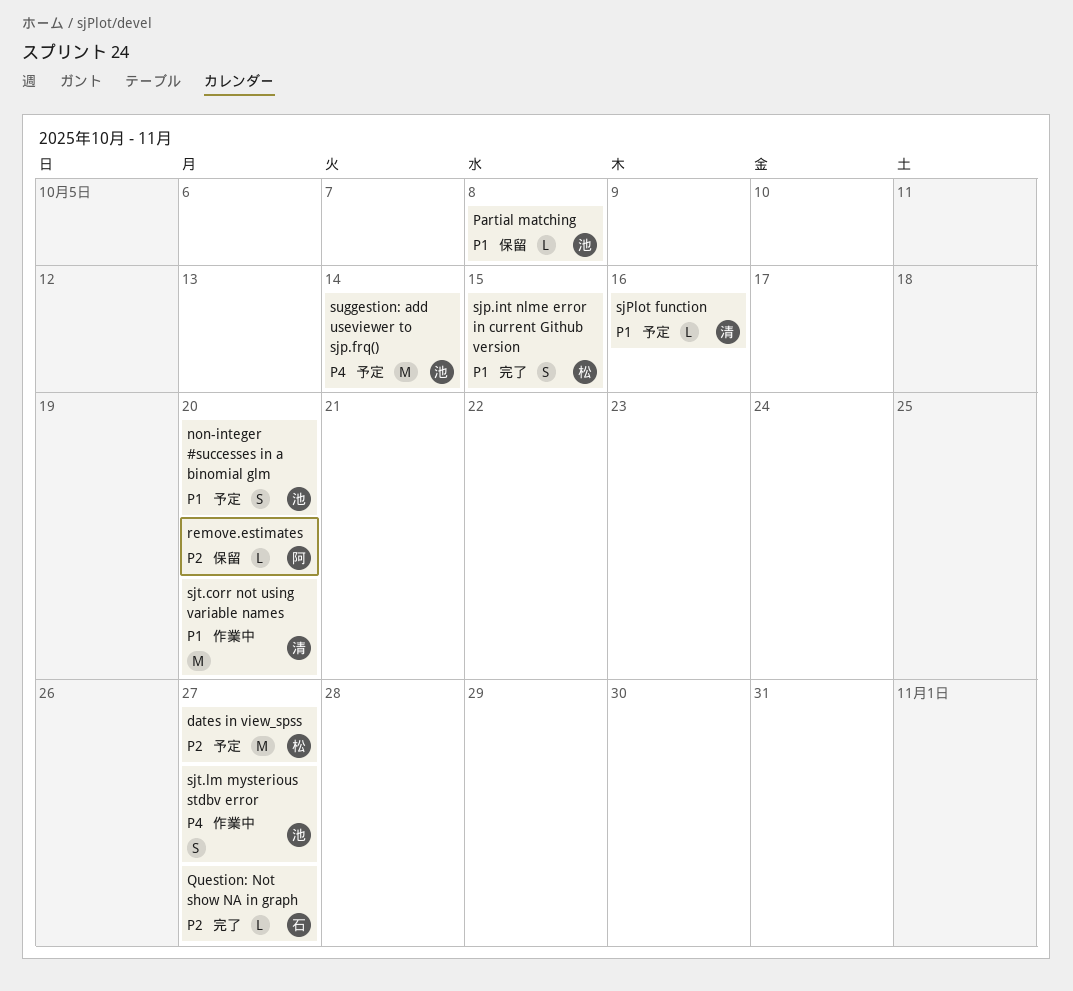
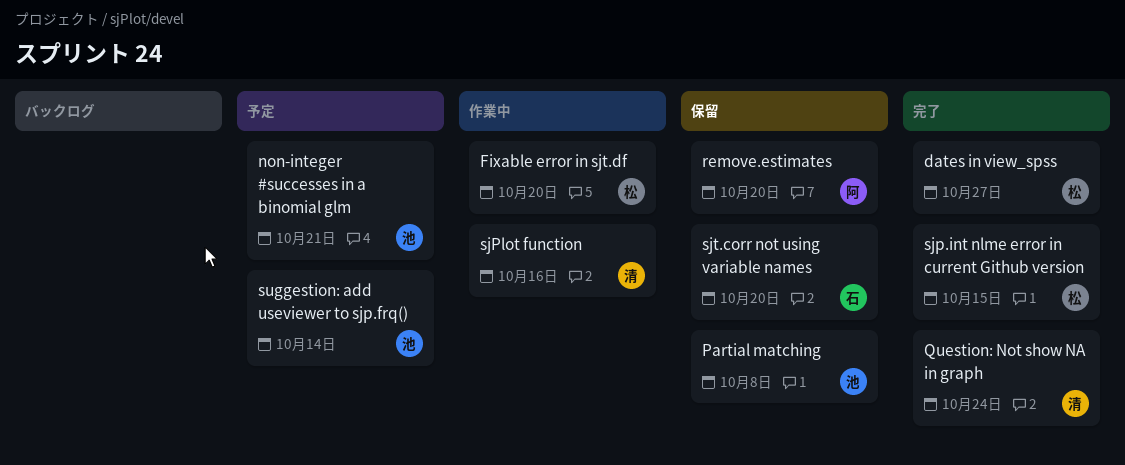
dates in view_spss, status: 予定 -> 完了
Fixable error in sjt.df: none -> present
non-integer #successes in a binomial glm, due: Oct 20 -> Oct 21
Question: Not show NA in graph, owner: 石 -> 清
Question: Not show NA in graph, due: Oct 27 -> Oct 24
sjPlot function, status: 予定 -> 作業中
sjt.corr not using variable names, status: 作業中 -> 保留
sjt.corr not using variable names, owner: 清 -> 石
sjt.lm mysterious stdbv error: present -> none

